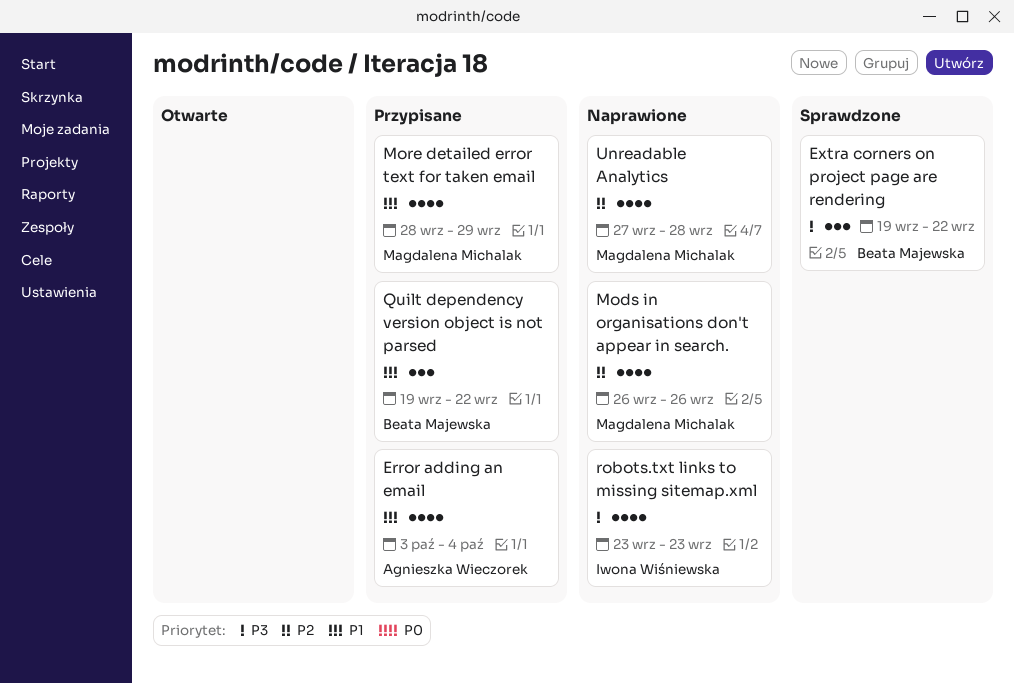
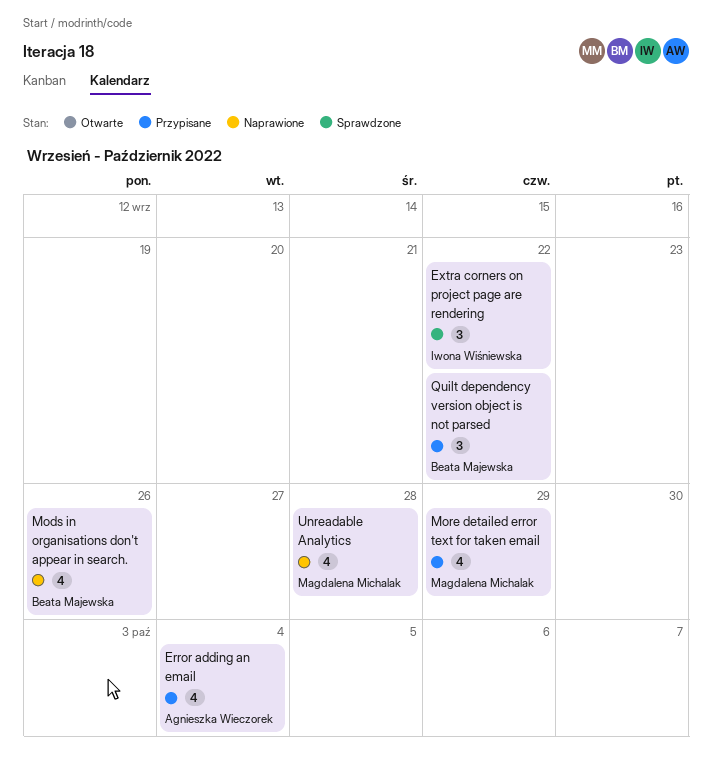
Extra corners on project page are rendering, owner: Beata Majewska -> Iwona Wiśniewska
Mods in organisations don't appear in search., owner: Magdalena Michalak -> Beata Majewska
robots.txt links to missing sitemap.xml: present -> none

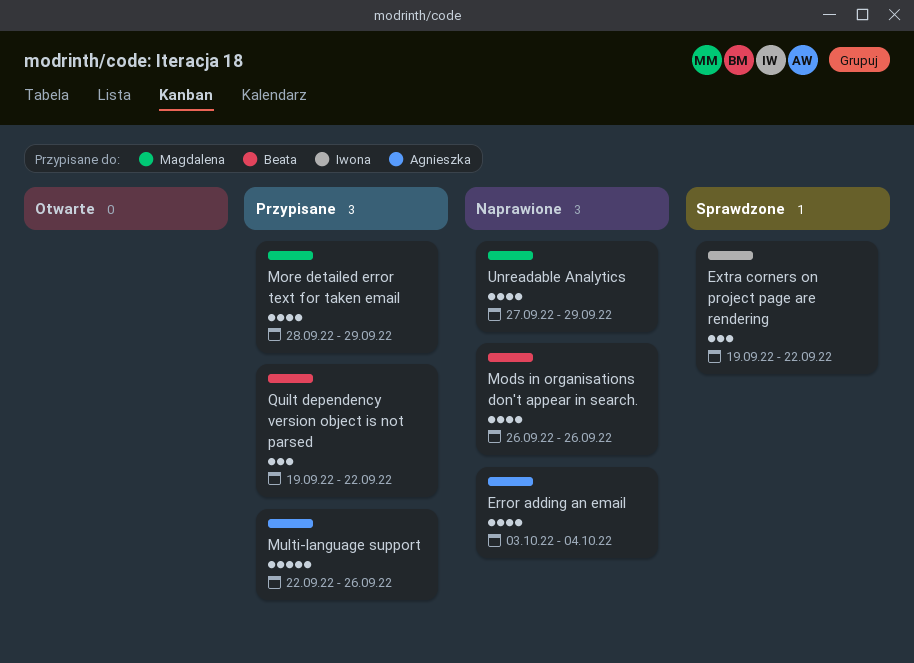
Error adding an email, status: Przypisane -> Naprawione
Multi-language support: none -> present
Unreadable Analytics, due: Sep 28 -> Sep 29

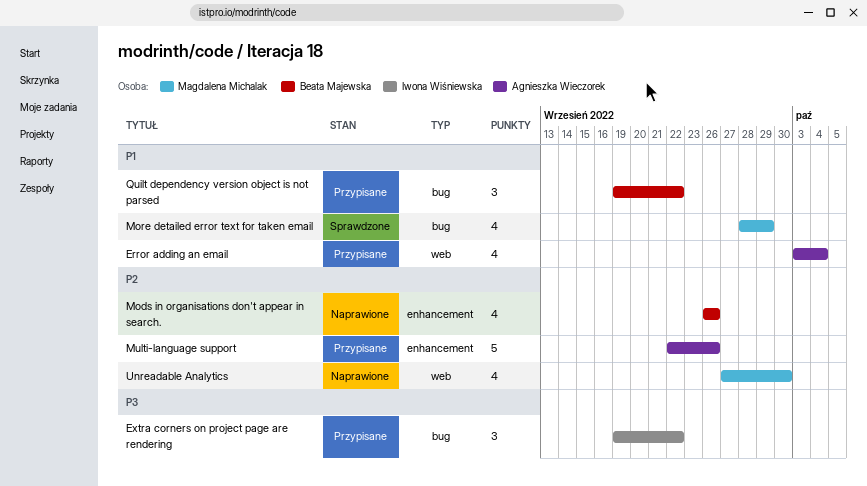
Error adding an email, status: Naprawione -> Przypisane
Extra corners on project page are rendering, status: Sprawdzone -> Przypisane
More detailed error text for taken email, status: Przypisane -> Sprawdzone
Unreadable Analytics, due: Sep 29 -> Sep 30

